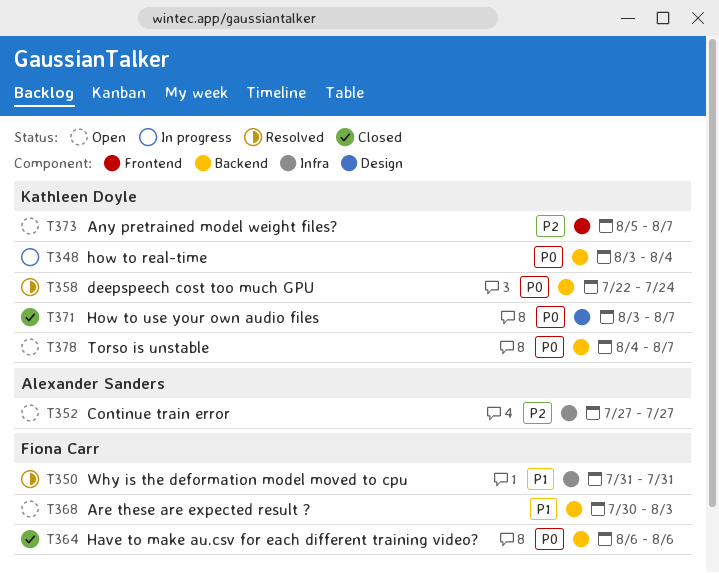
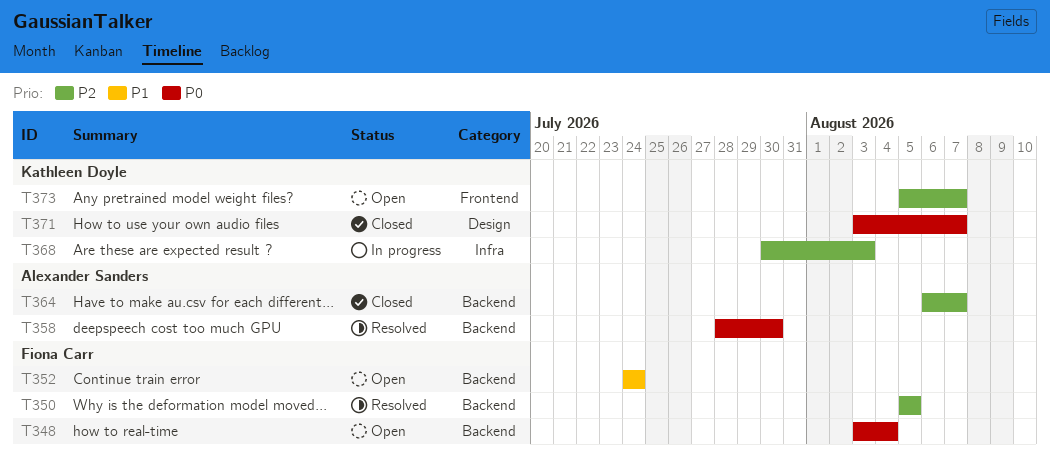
T348, status: In progress -> Open
T348, owner: Kathleen Doyle -> Fiona Carr
T350, priority: P1 -> P2
T350, label: Infra -> Backend
T350, start: Jul 31 -> Aug 5
T350, due: Jul 31 -> Aug 5
T352, owner: Alexander Sanders -> Fiona Carr
T352, priority: P2 -> P1
T352, label: Infra -> Backend
T352, start: Jul 27 -> Jul 24
T352, due: Jul 27 -> Jul 24
T358, owner: Kathleen Doyle -> Alexander Sanders
T358, start: Jul 22 -> Jul 28
T358, due: Jul 24 -> Jul 30
T364, owner: Fiona Carr -> Alexander Sanders
T364, priority: P0 -> P2
T364, due: Aug 6 -> Aug 7
T368, status: Open -> In progress
T368, owner: Fiona Carr -> Kathleen Doyle
T368, priority: P1 -> P2
T368, label: Backend -> Infra
T378: present -> none

